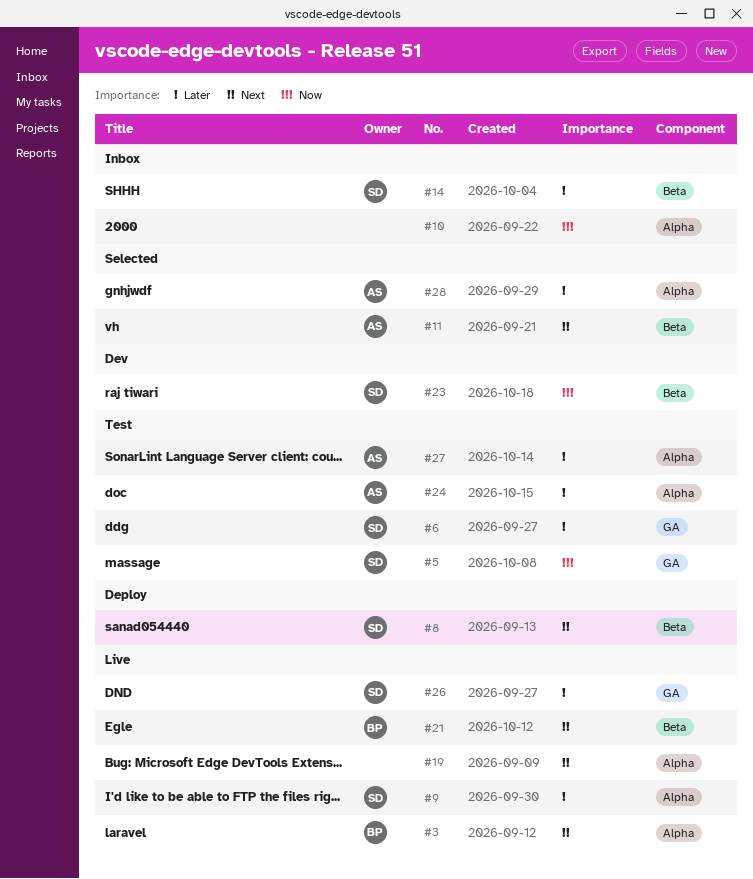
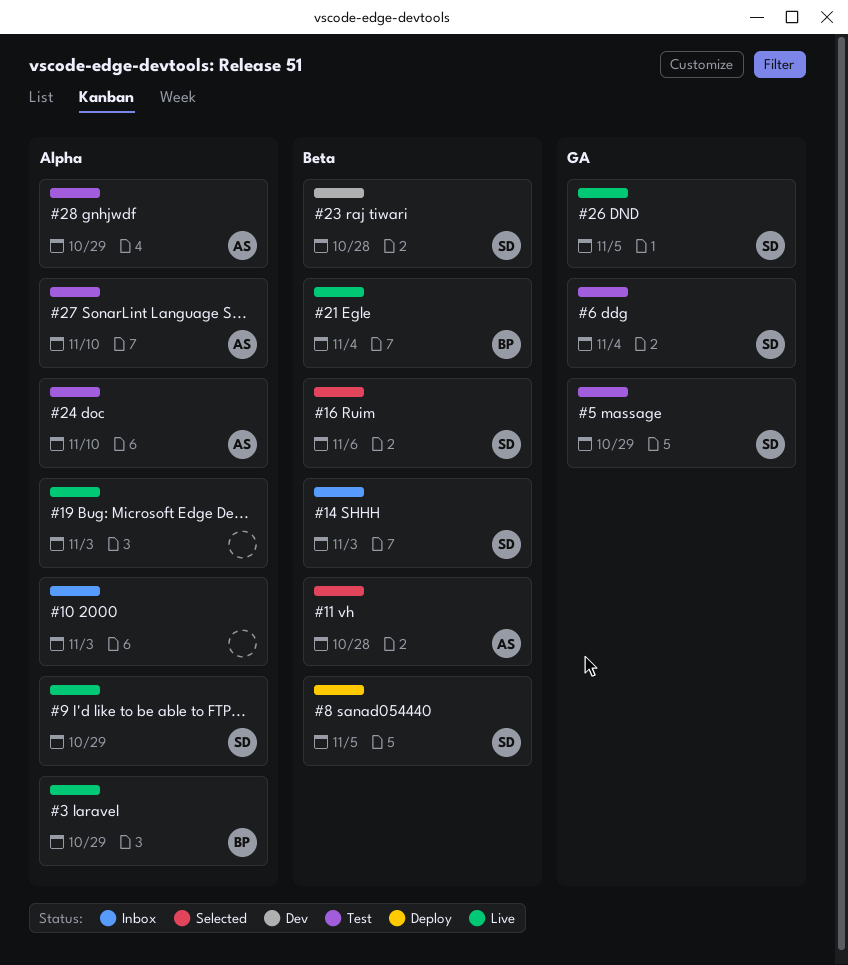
#16: none -> present
#28, status: Selected -> Test

